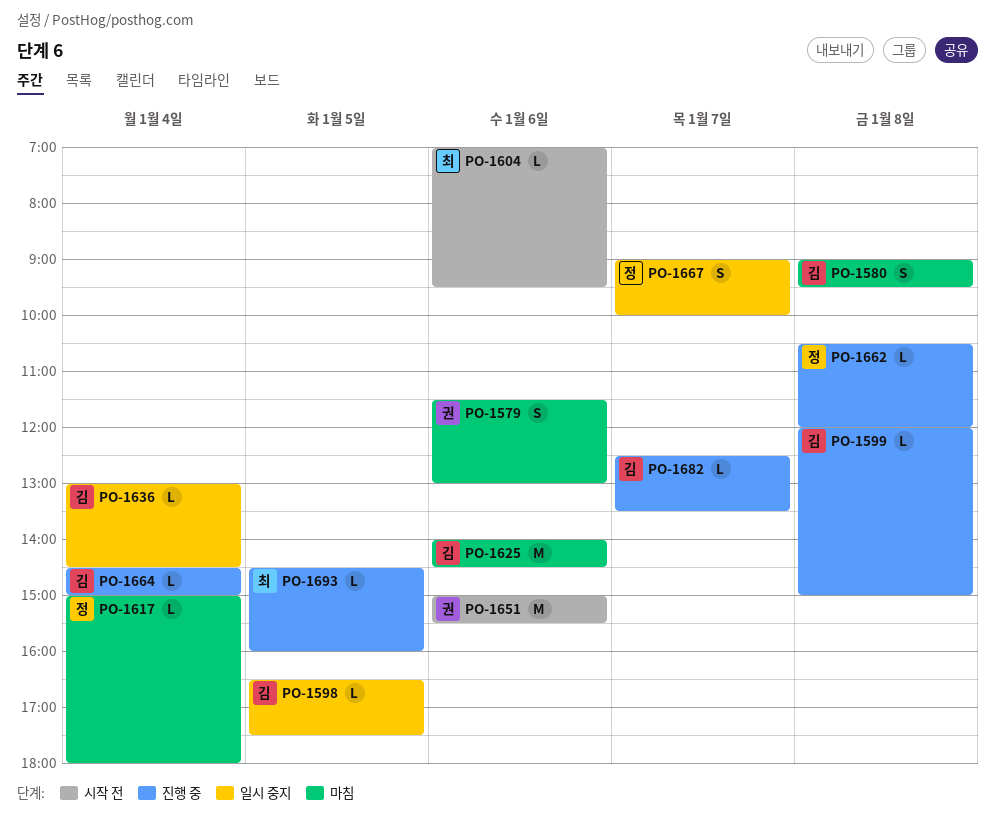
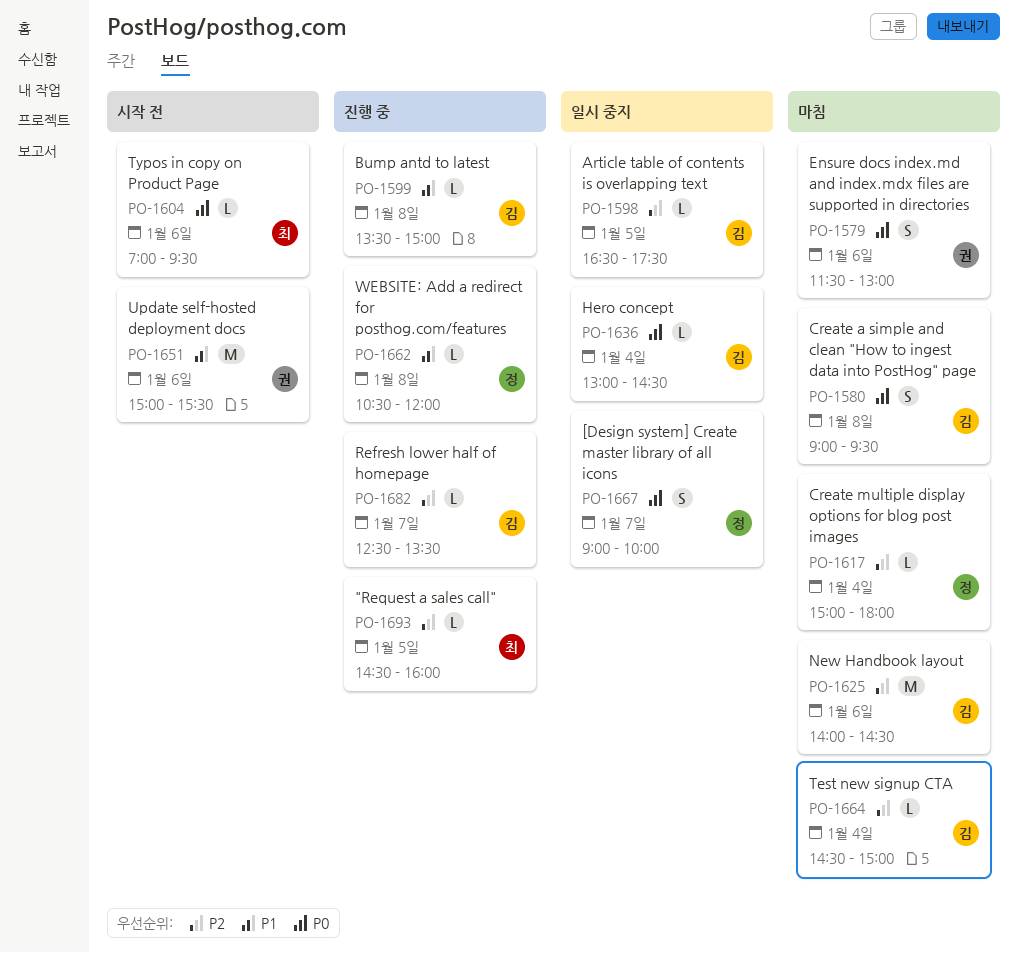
PO-1599, begins: 12:00 -> 13:30
PO-1664, status: 진행 중 -> 마침

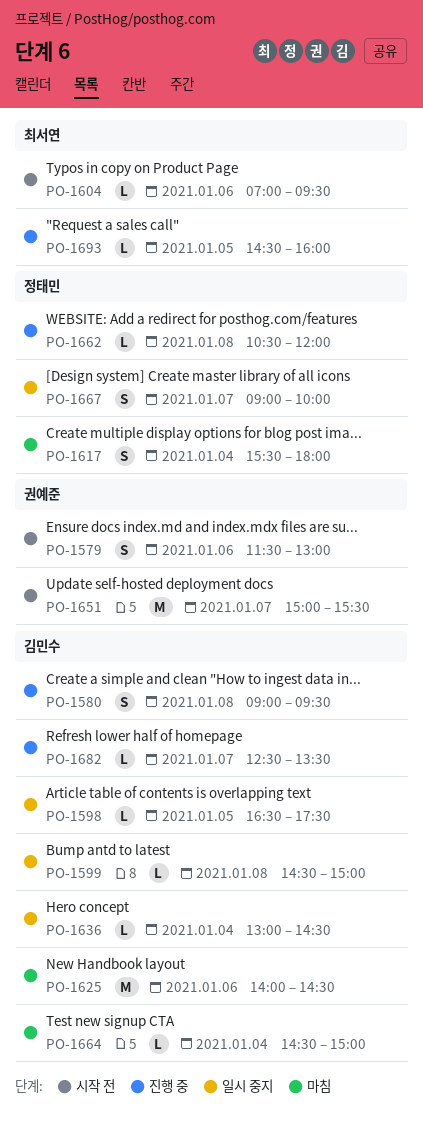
PO-1579, status: 마침 -> 시작 전
PO-1580, status: 마침 -> 진행 중
PO-1599, status: 진행 중 -> 일시 중지
PO-1599, begins: 13:30 -> 14:30
PO-1617, estimate: L -> S
PO-1617, begins: 15:00 -> 15:30
PO-1651, day: Jan 6 -> Jan 7

